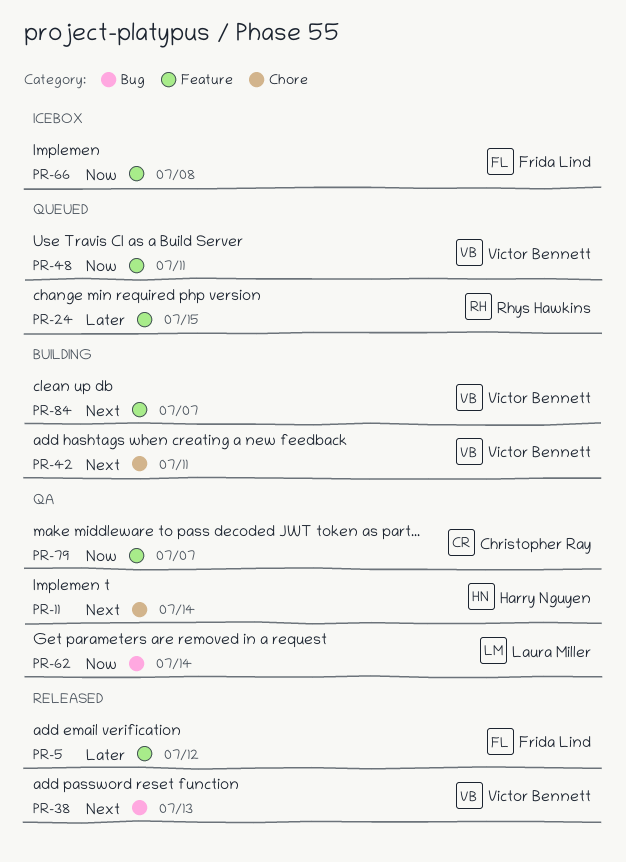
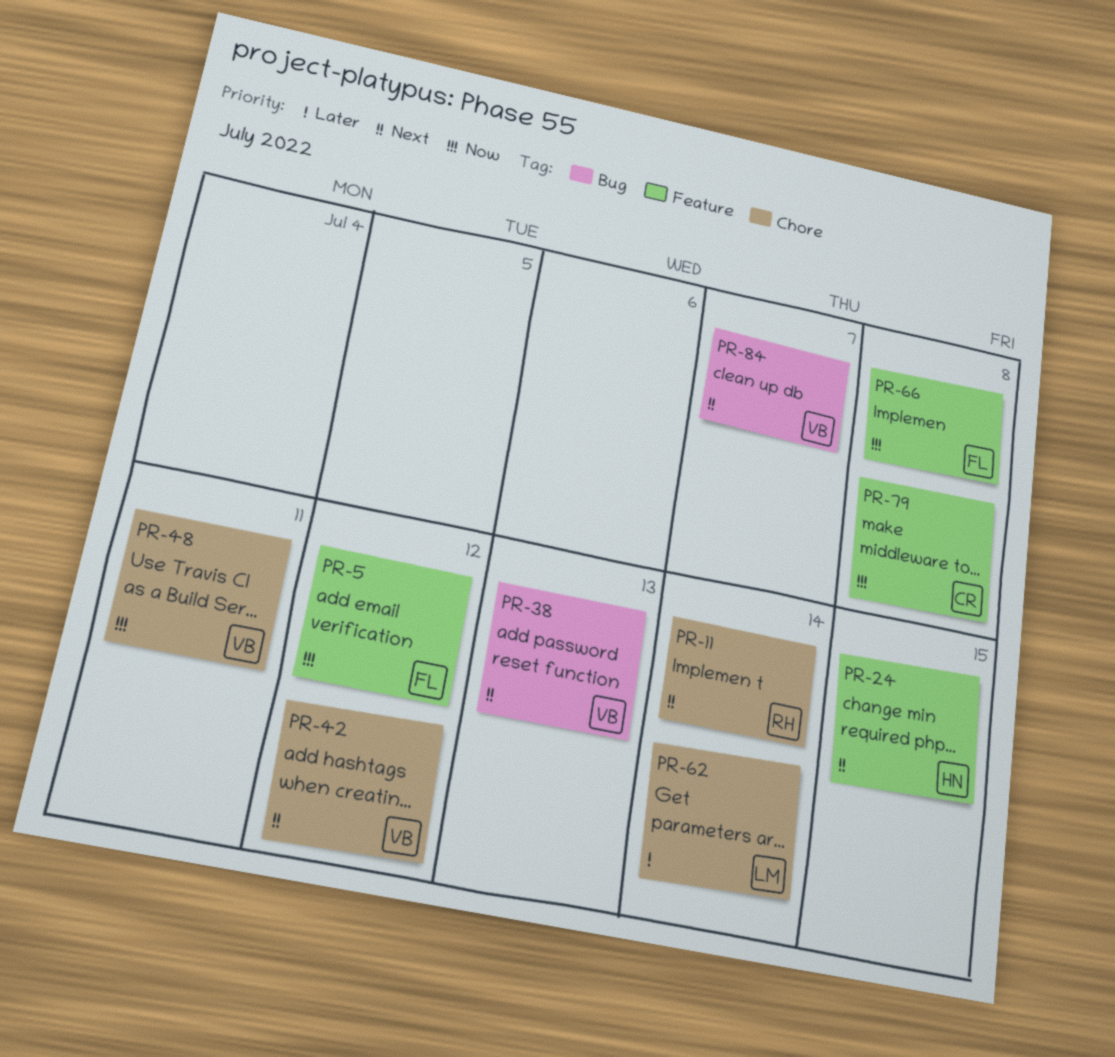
PR-5, priority: Later -> Now
PR-11, owner: Harry Nguyen -> Rhys Hawkins
PR-24, owner: Rhys Hawkins -> Harry Nguyen
PR-24, priority: Later -> Next
PR-42, due: Jul 11 -> Jul 12
PR-48, label: Feature -> Chore
PR-62, priority: Now -> Later
PR-62, label: Bug -> Chore
PR-79, due: Jul 7 -> Jul 8
PR-84, label: Feature -> Bug

